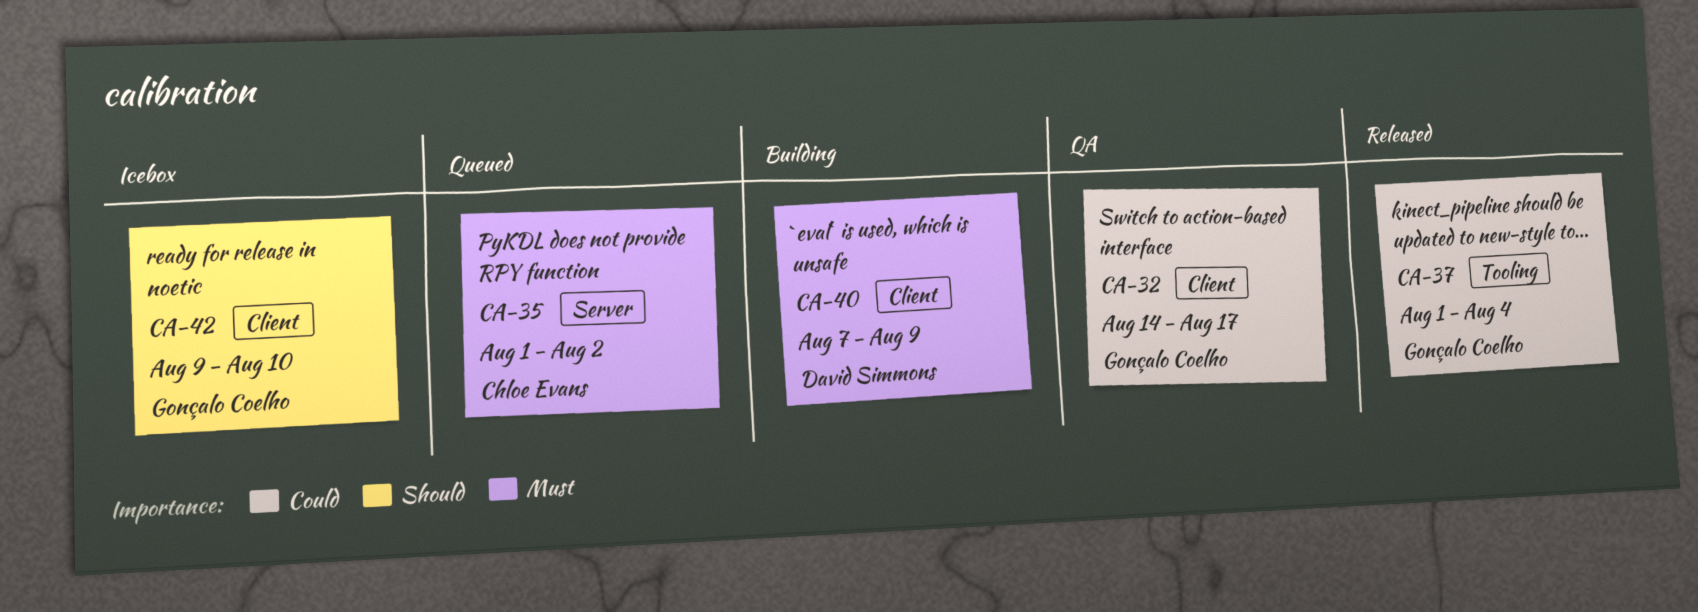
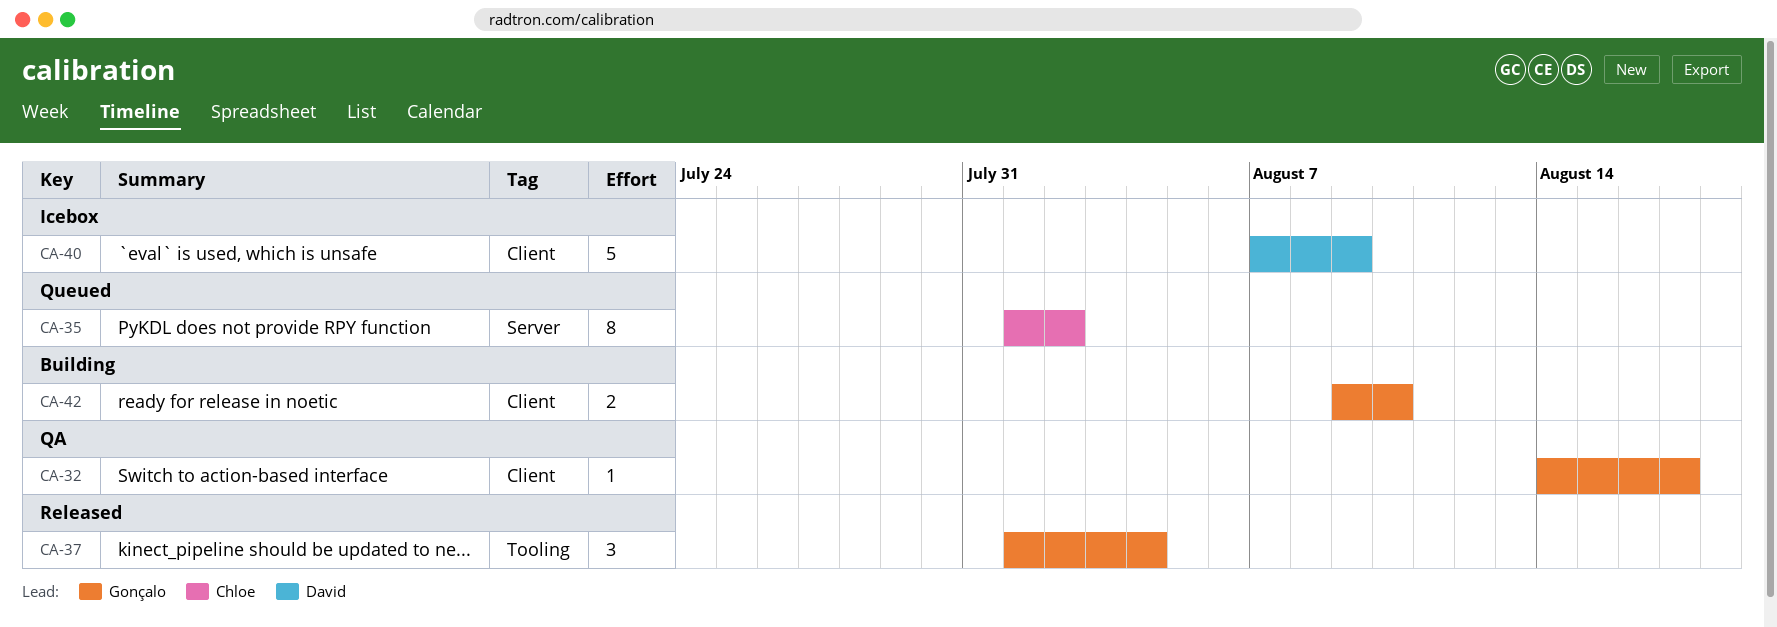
CA-40, status: Building -> Icebox
CA-42, status: Icebox -> Building

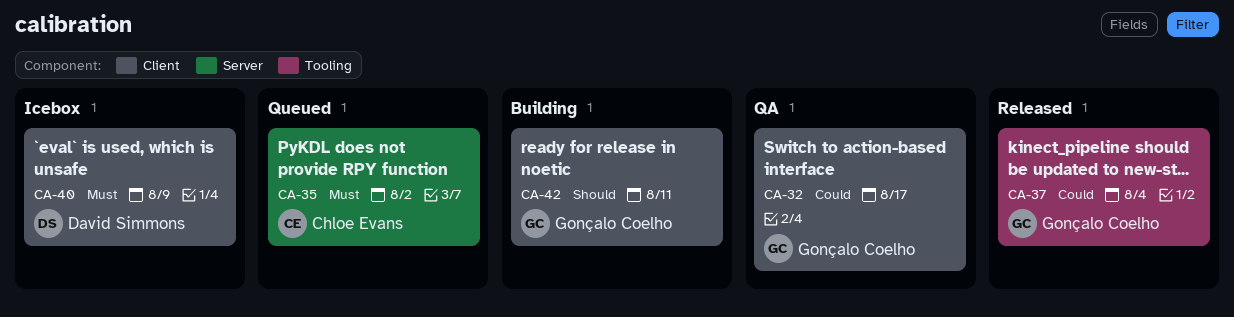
CA-42, due: Aug 10 -> Aug 11

